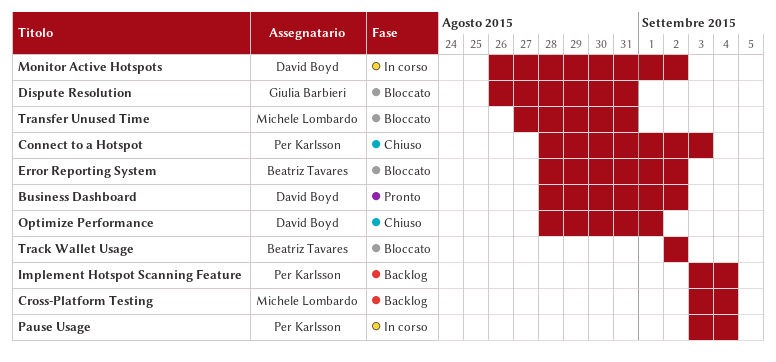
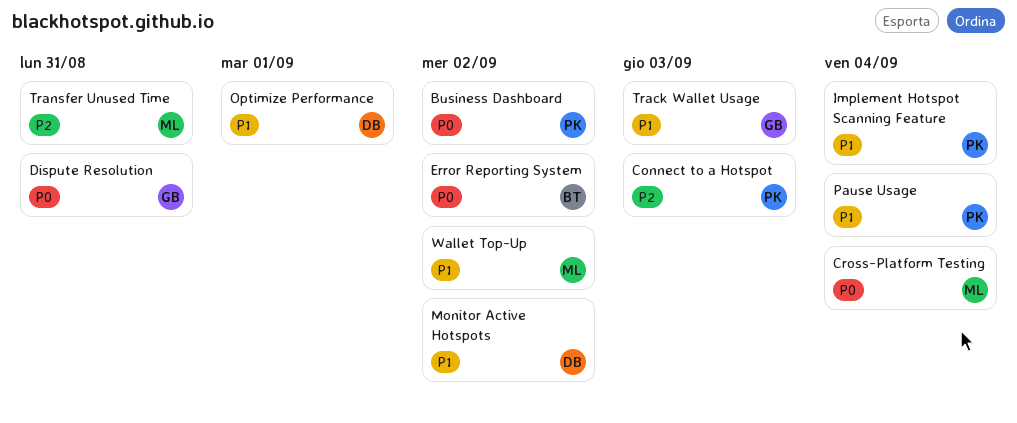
Business Dashboard, owner: David Boyd -> Per Karlsson
Track Wallet Usage, owner: Beatriz Tavares -> Giulia Barbieri
Track Wallet Usage, due: Sep 2 -> Sep 3
Wallet Top-Up: none -> present

